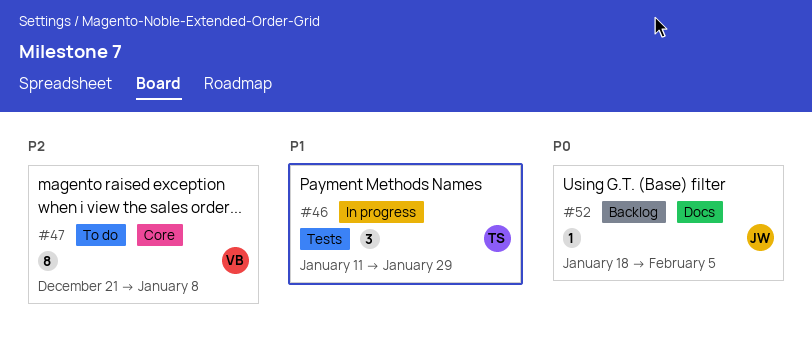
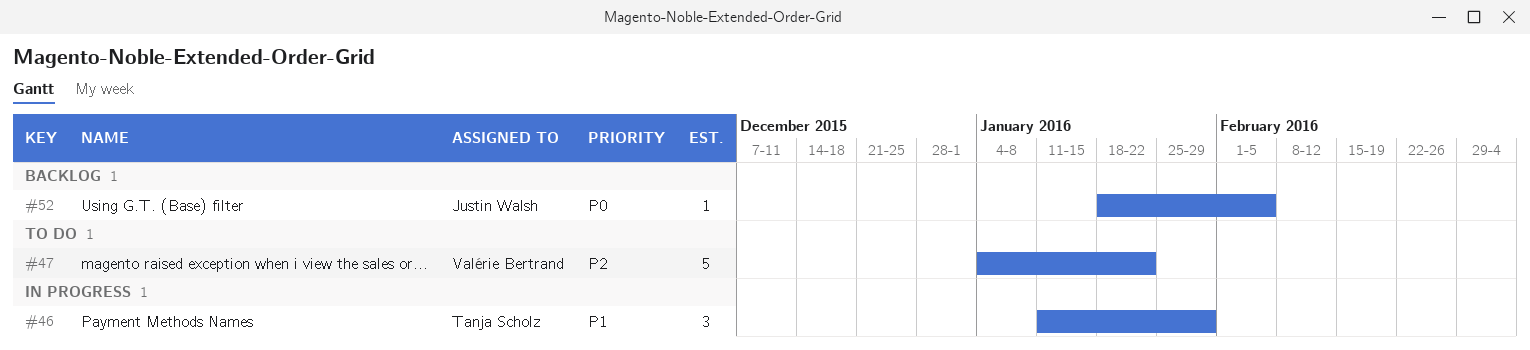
#47, estimate: 8 -> 5
#47, start: Dec 21 -> Jan 4
#47, due: Jan 8 -> Jan 22

